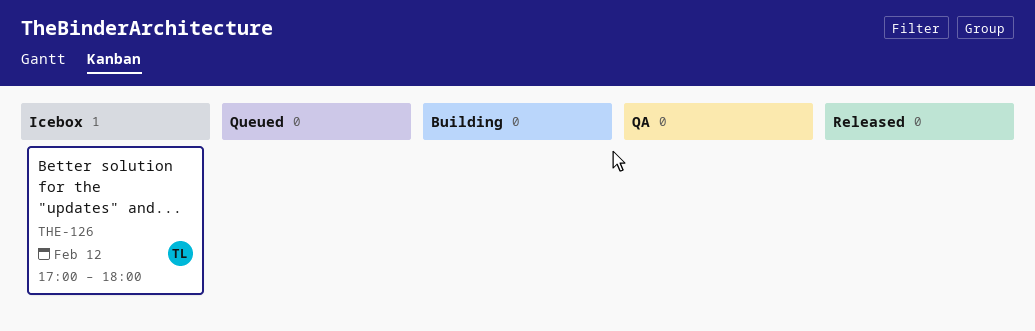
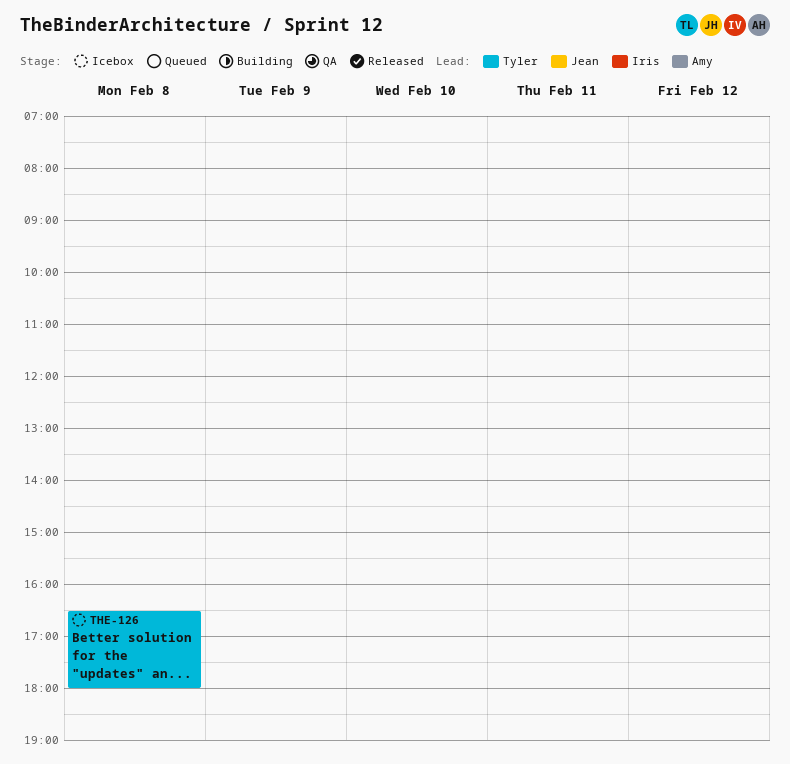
THE-126, day: Feb 12 -> Feb 8
THE-126, begins: 17:00 -> 16:30

